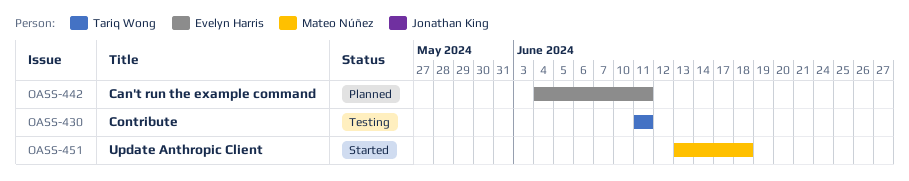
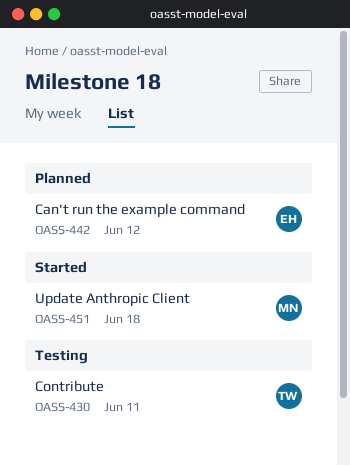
OASS-442, due: Jun 11 -> Jun 12

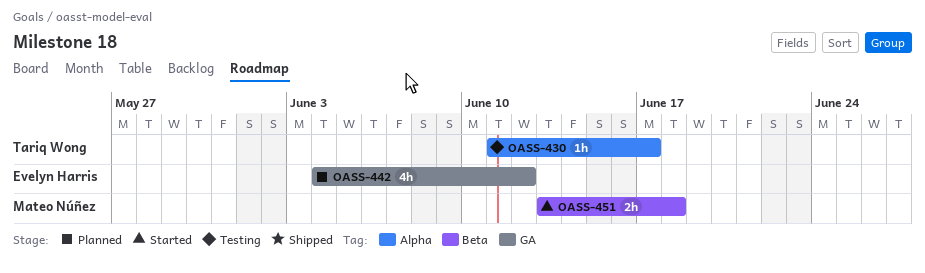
OASS-430, due: Jun 11 -> Jun 17

